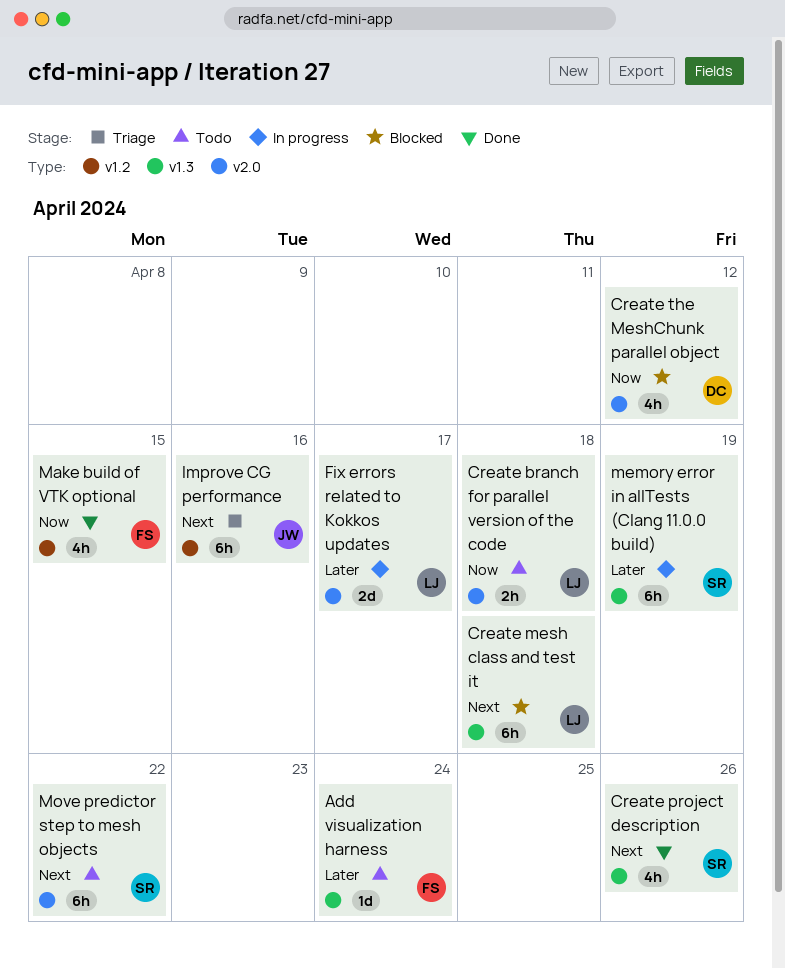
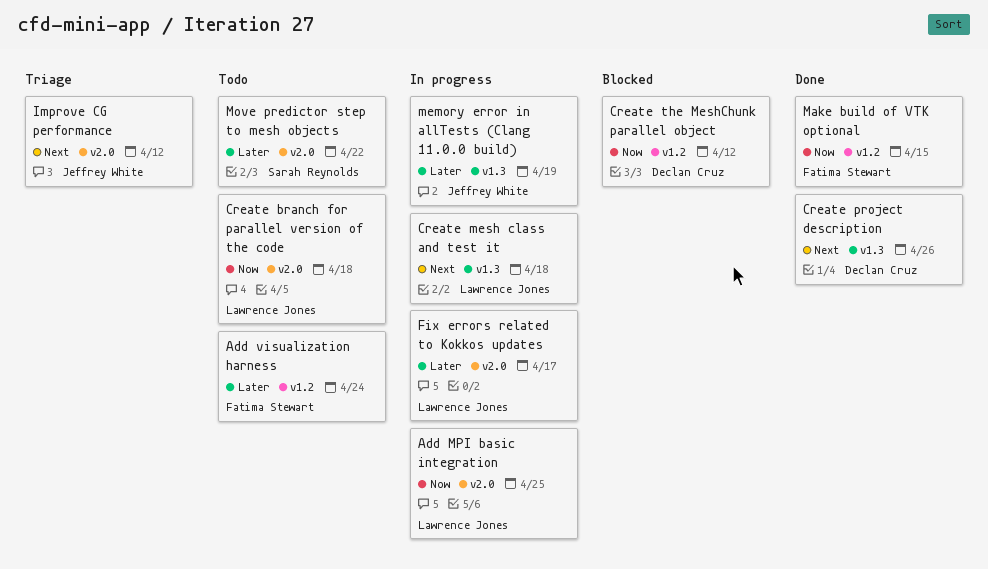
Add MPI basic integration: none -> present
Add visualization harness, label: v1.3 -> v1.2
Create mesh class and test it, status: Blocked -> In progress
Create project description, owner: Sarah Reynolds -> Declan Cruz
Create the MeshChunk parallel object, label: v2.0 -> v1.2
Improve CG performance, label: v1.2 -> v2.0
Improve CG performance, due: Apr 16 -> Apr 12
memory error in allTests (Clang 11.0.0 build), owner: Sarah Reynolds -> Jeffrey White
Move predictor step to mesh objects, priority: Next -> Later

